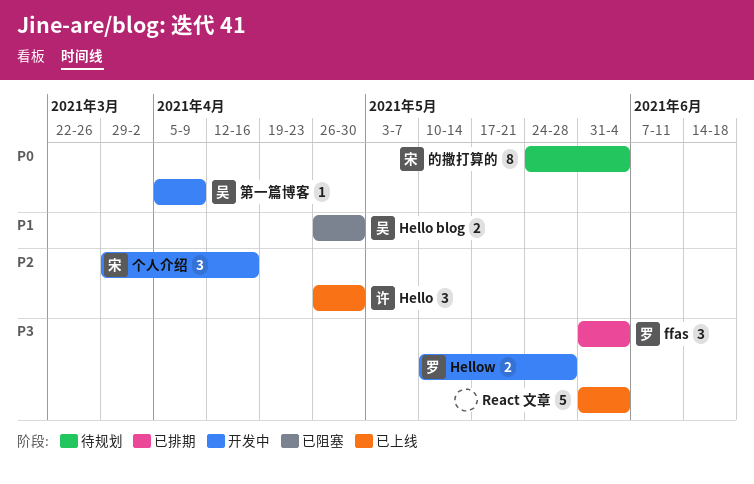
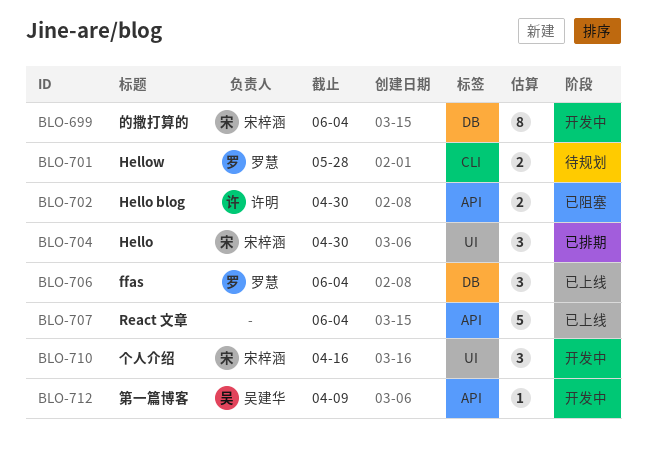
ffas, status: 已排期 -> 已上线
Hello, status: 已上线 -> 已排期
Hello, owner: 许明 -> 宋梓涵
Hello blog, owner: 吴建华 -> 许明
Hellow, status: 开发中 -> 待规划
的撒打算的, status: 待规划 -> 开发中

